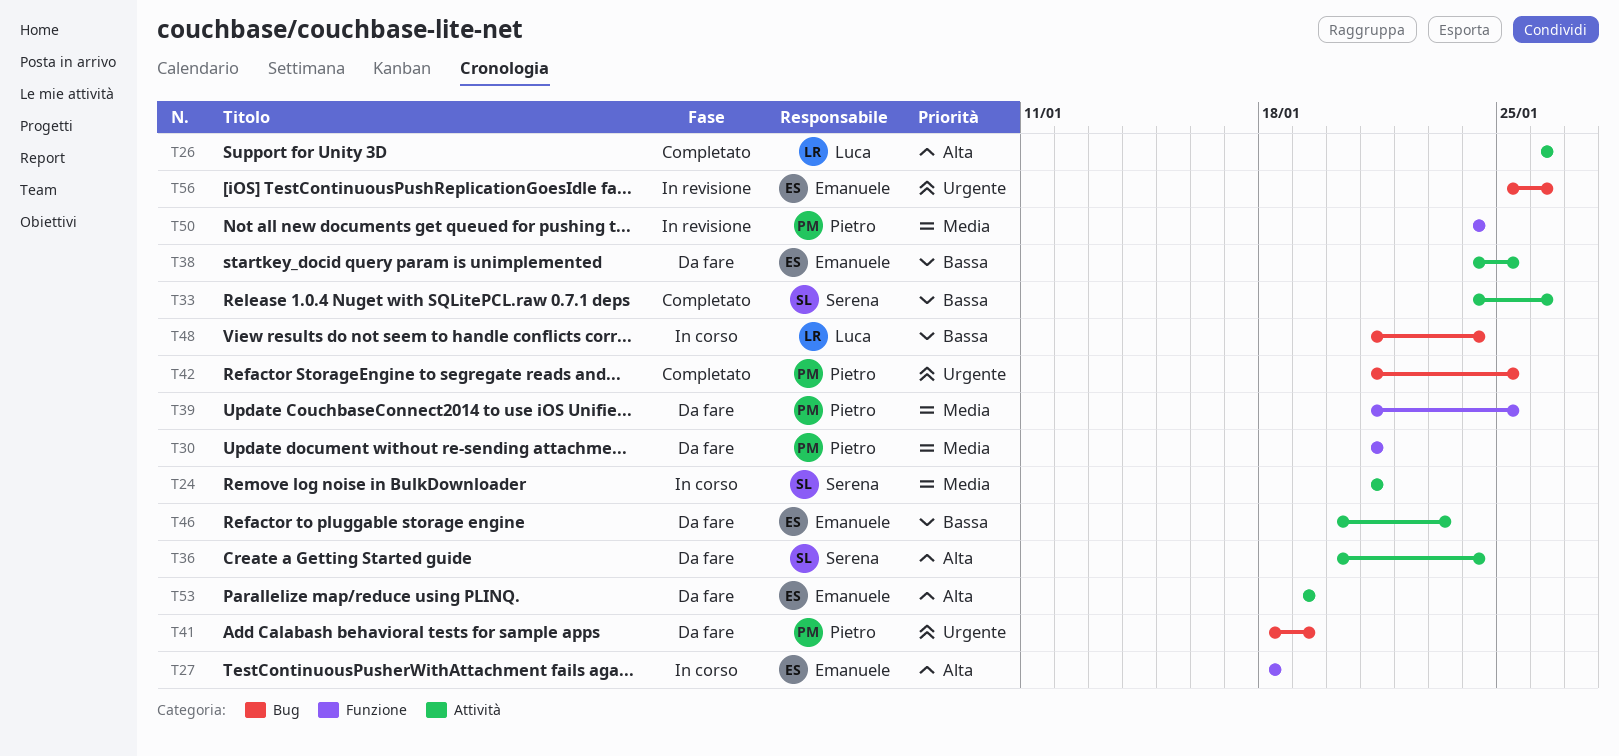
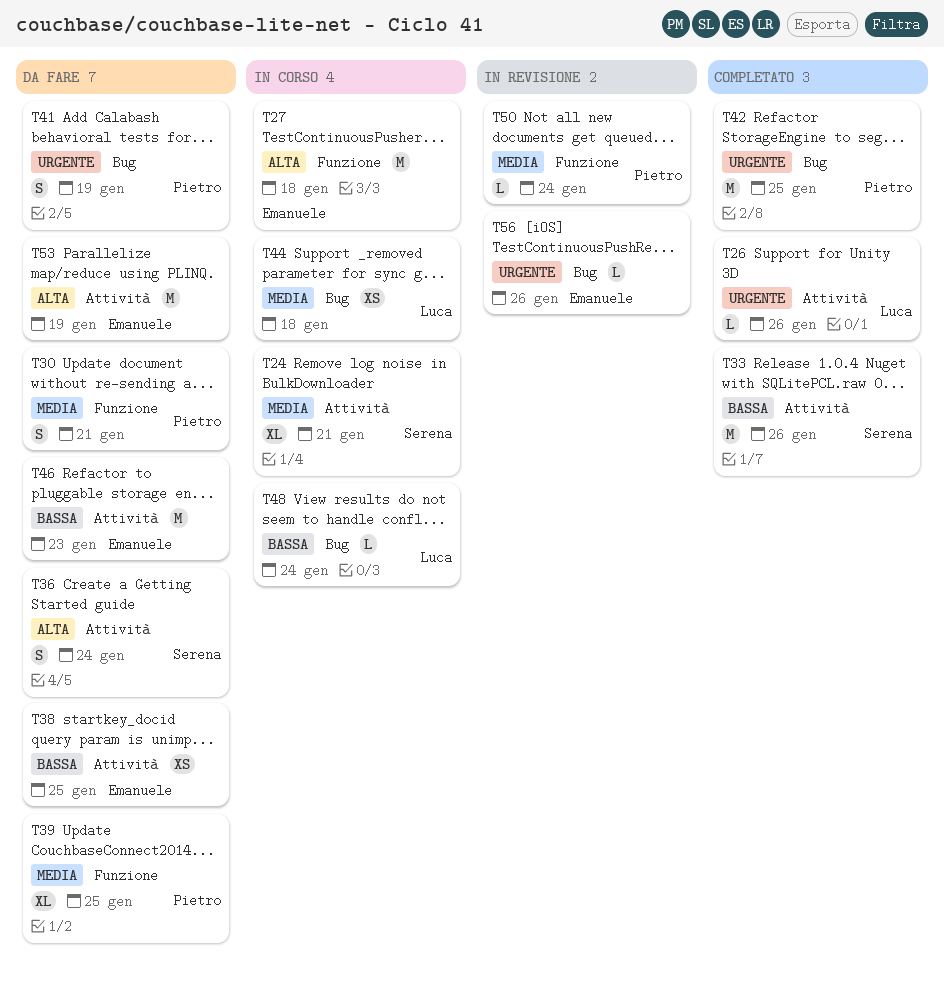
T26, priority: Alta -> Urgente
T44: none -> present

